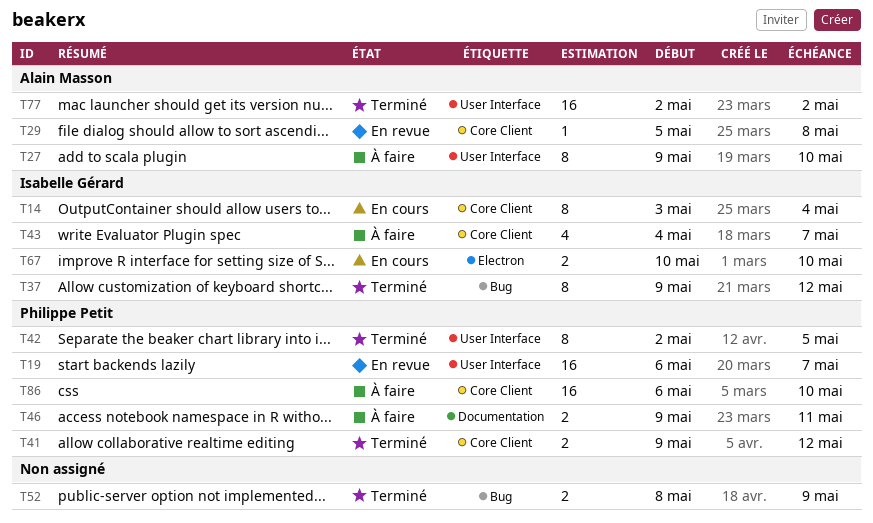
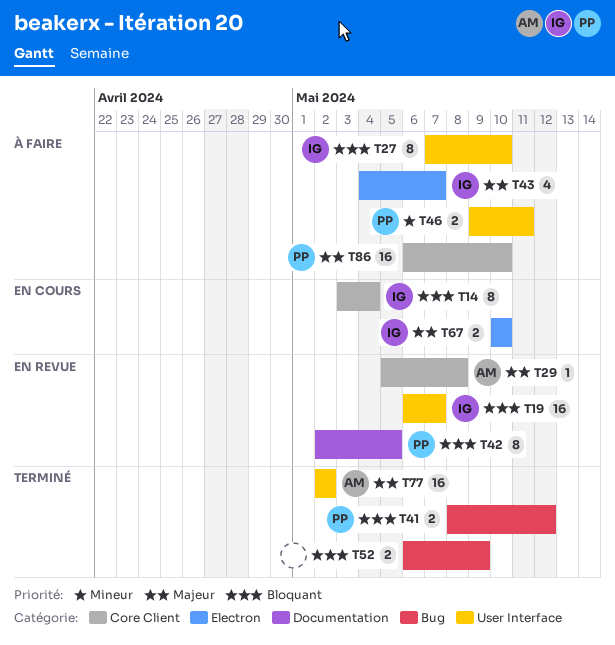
T19, owner: Philippe Petit -> Isabelle Gérard
T27, owner: Alain Masson -> Isabelle Gérard
T27, start: May 9 -> May 7
T37: present -> none
T41, label: Core Client -> Bug
T41, start: May 9 -> May 8
T42, status: Terminé -> En revue
T42, label: User Interface -> Documentation
T43, label: Core Client -> Electron
T46, label: Documentation -> User Interface
T52, start: May 8 -> May 6

